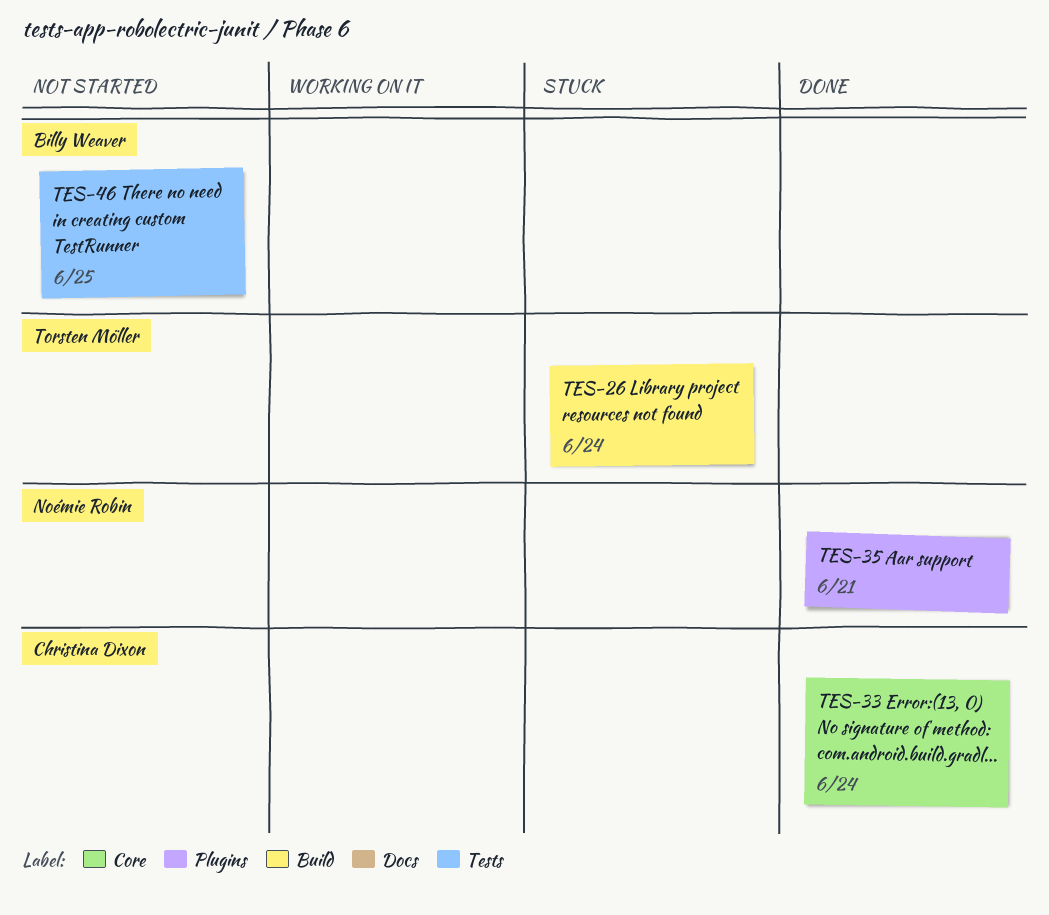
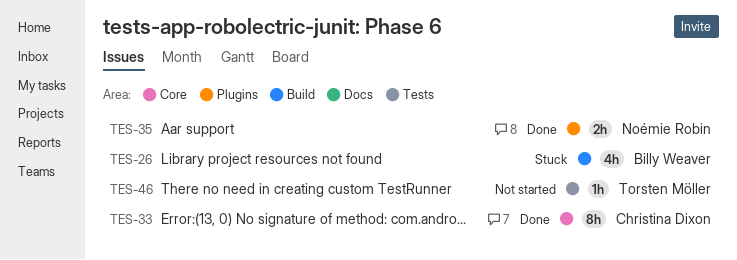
TES-26, owner: Torsten Möller -> Billy Weaver
TES-46, owner: Billy Weaver -> Torsten Möller

